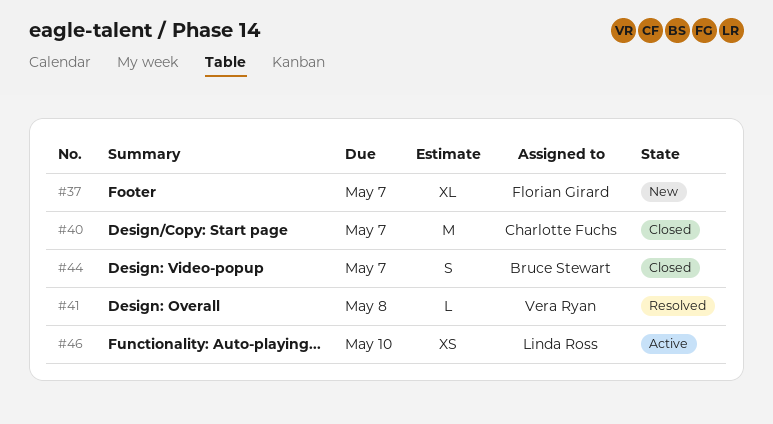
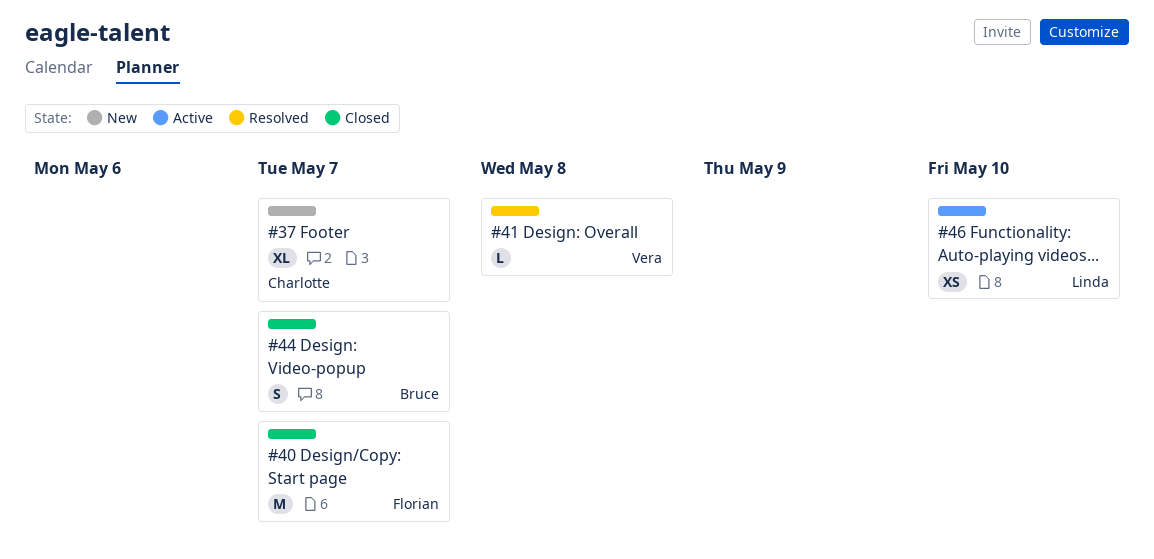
#37, owner: Florian Girard -> Charlotte Fuchs
#40, owner: Charlotte Fuchs -> Florian Girard

